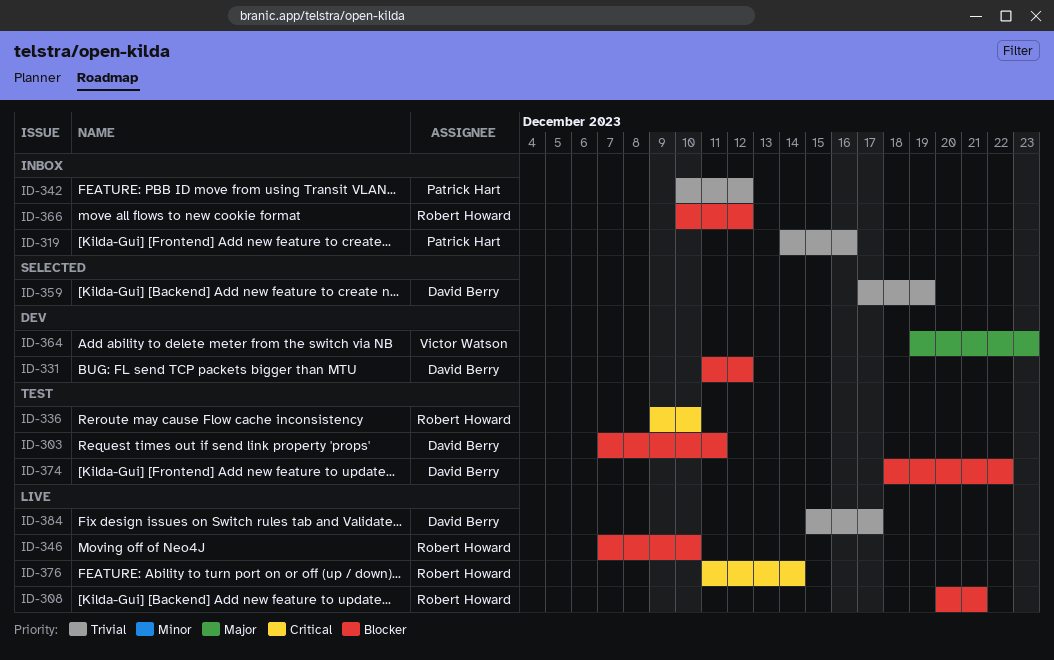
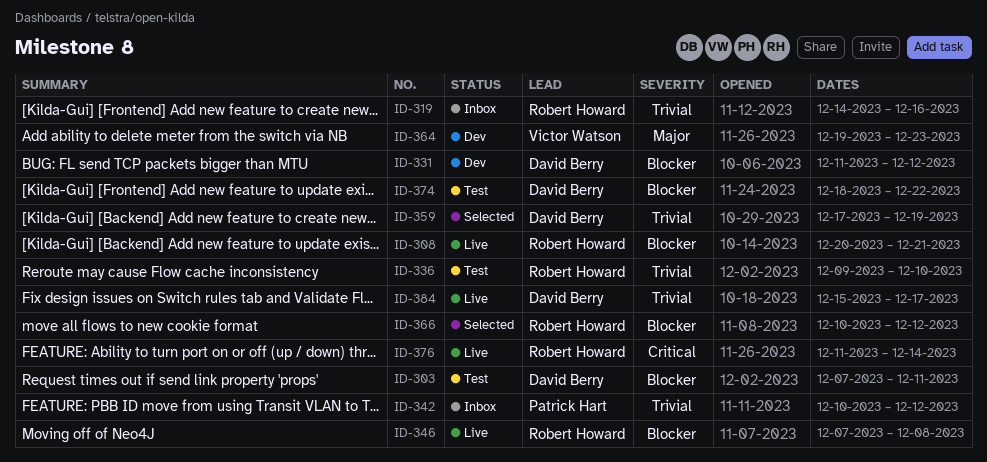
ID-319, owner: Patrick Hart -> Robert Howard
ID-336, priority: Critical -> Trivial
ID-346, due: Dec 10 -> Dec 8
ID-366, status: Inbox -> Selected

